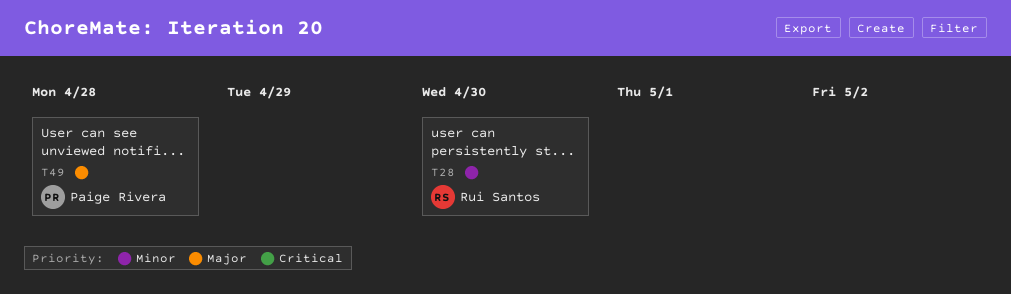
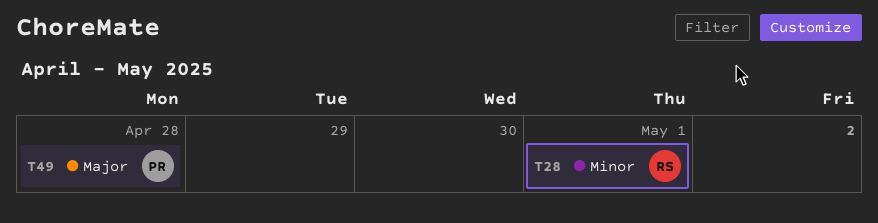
T28, due: Apr 30 -> May 1

